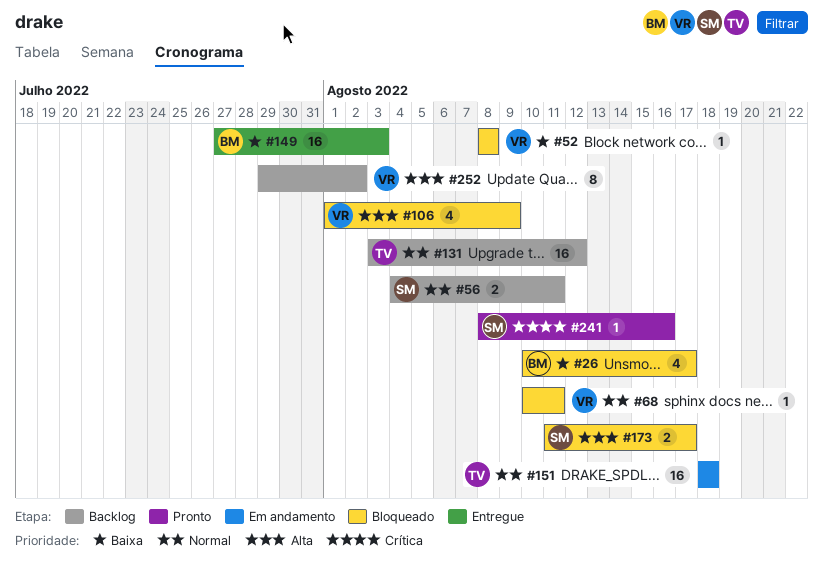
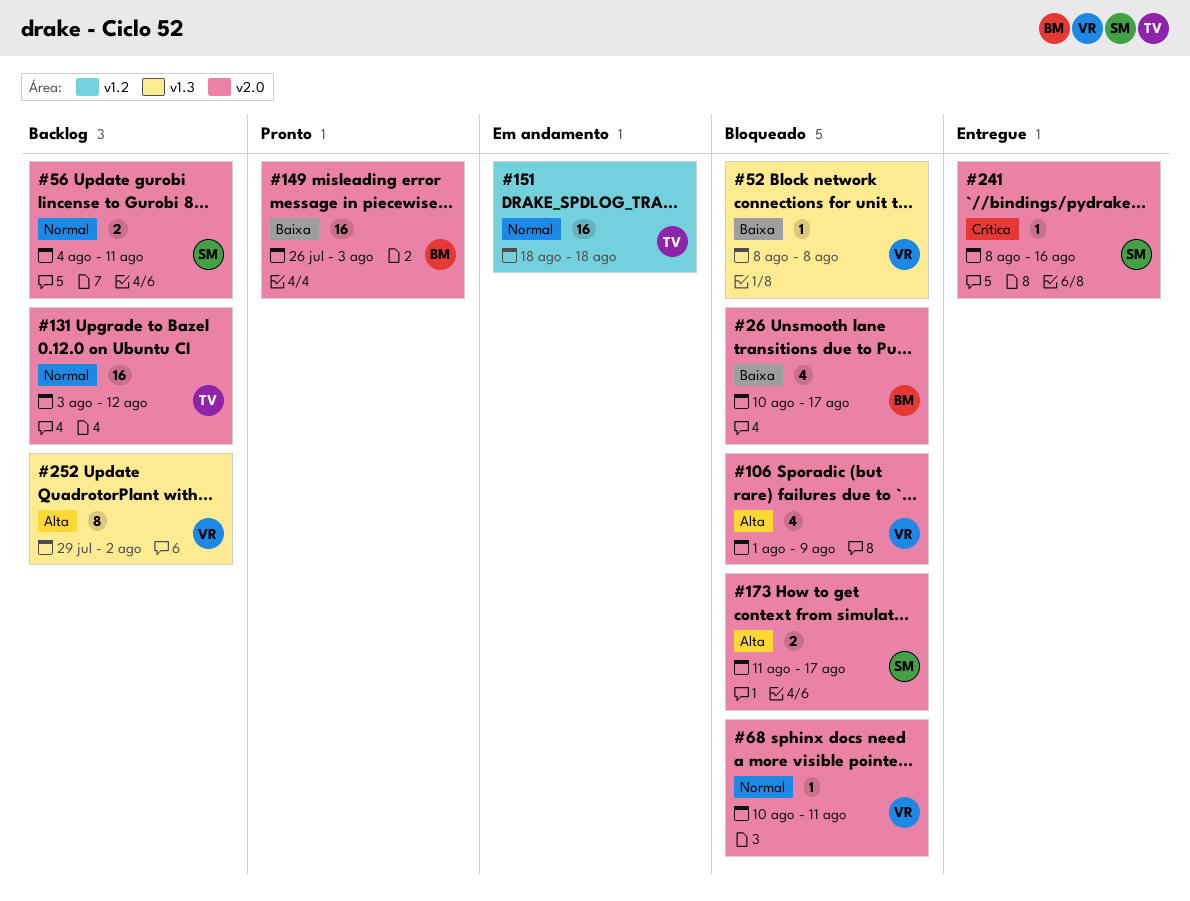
#149, status: Entregue -> Pronto
#149, start: Jul 27 -> Jul 26
#241, status: Pronto -> Entregue

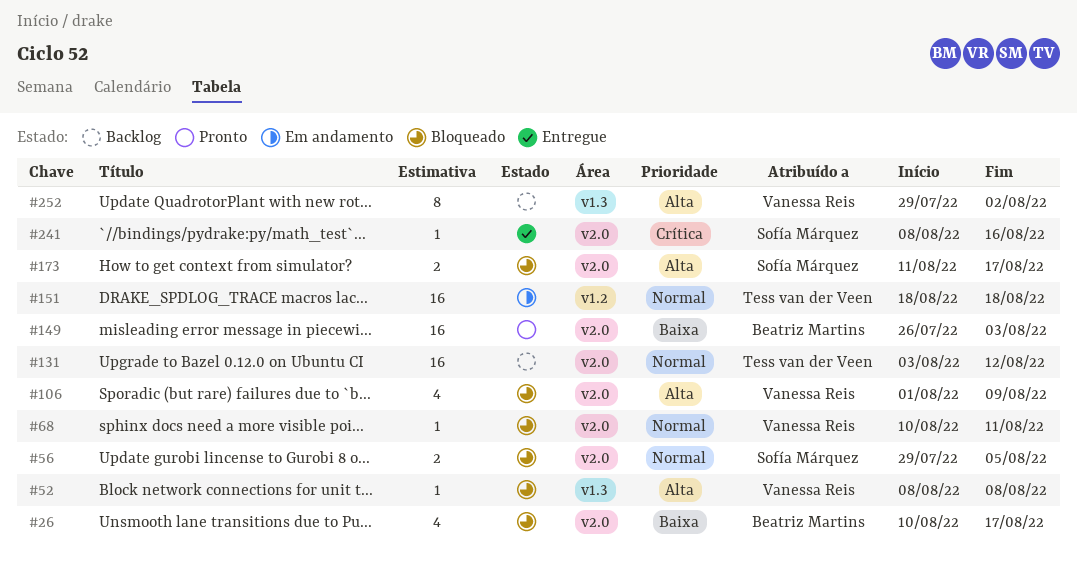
#52, priority: Baixa -> Alta
#56, status: Backlog -> Bloqueado
#56, start: Aug 4 -> Jul 29
#56, due: Aug 11 -> Aug 5

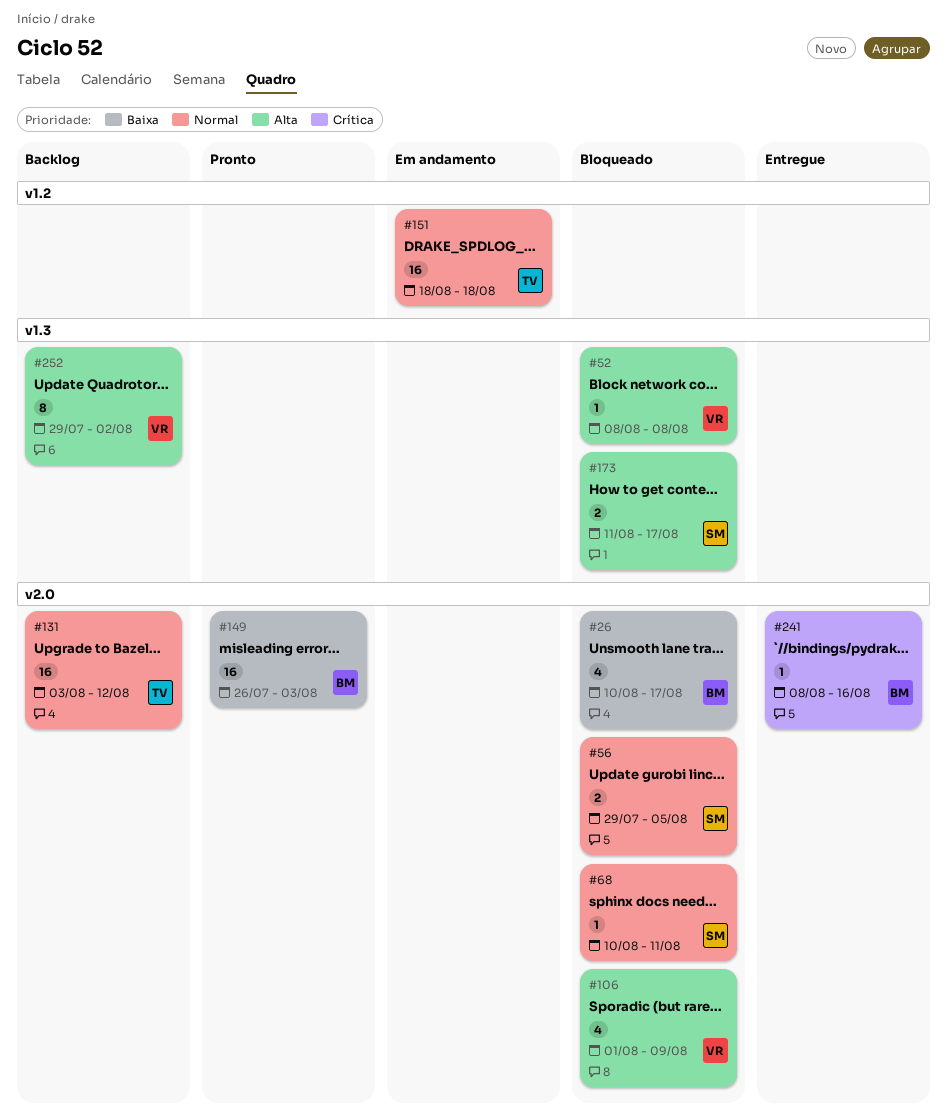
#68, owner: Vanessa Reis -> Sofía Márquez
#173, label: v2.0 -> v1.3
#241, owner: Sofía Márquez -> Beatriz Martins

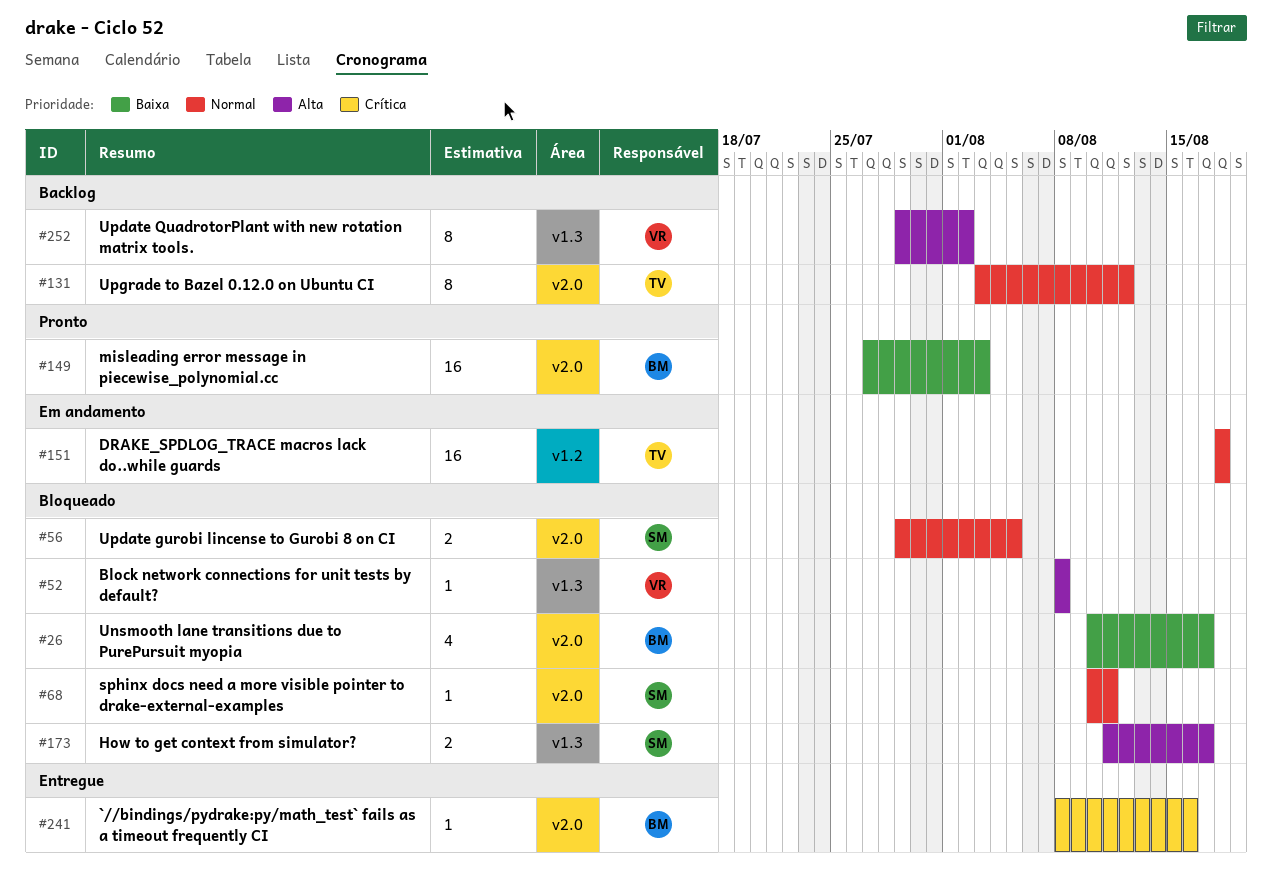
#106: present -> none
#131, estimate: 16 -> 8
#149, start: Jul 26 -> Jul 27

